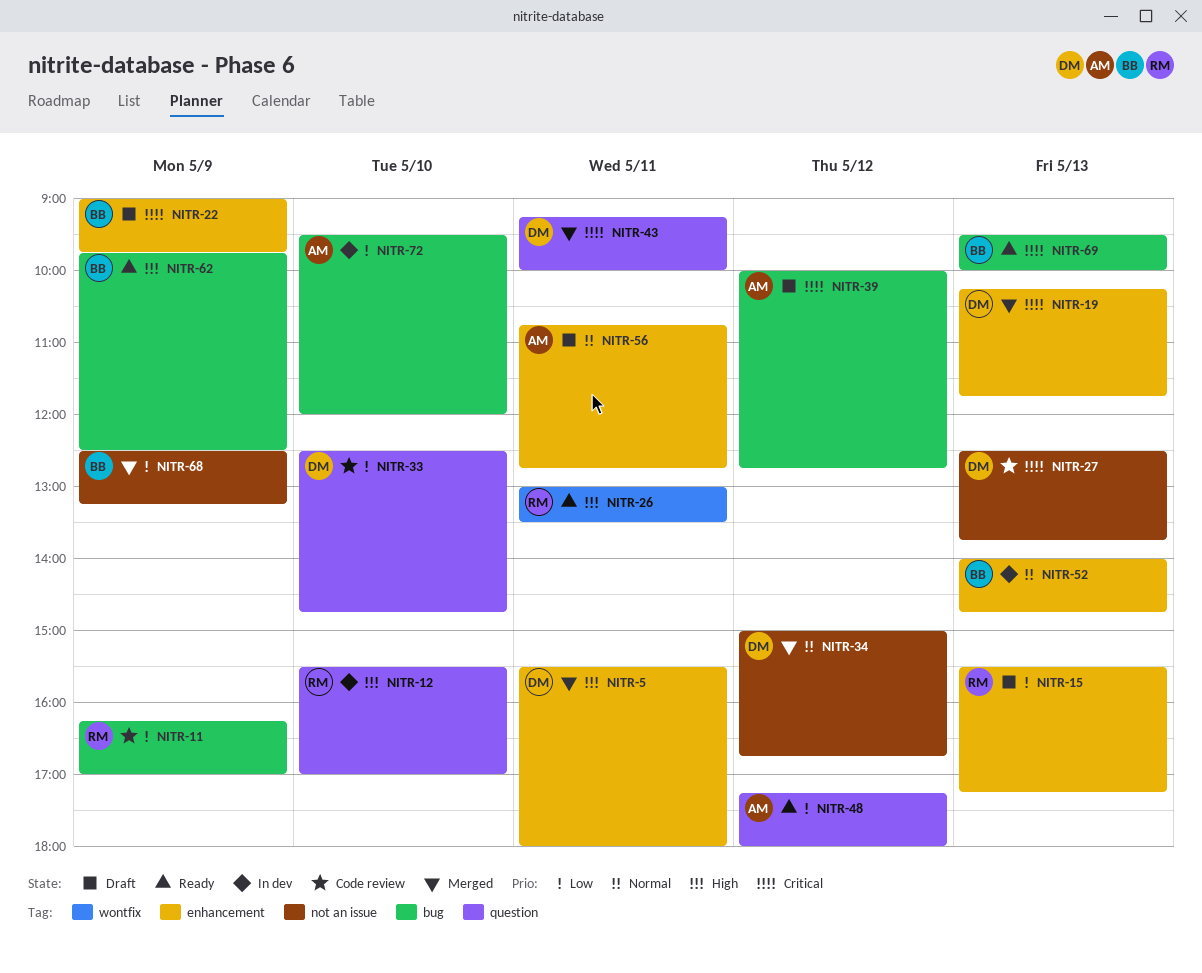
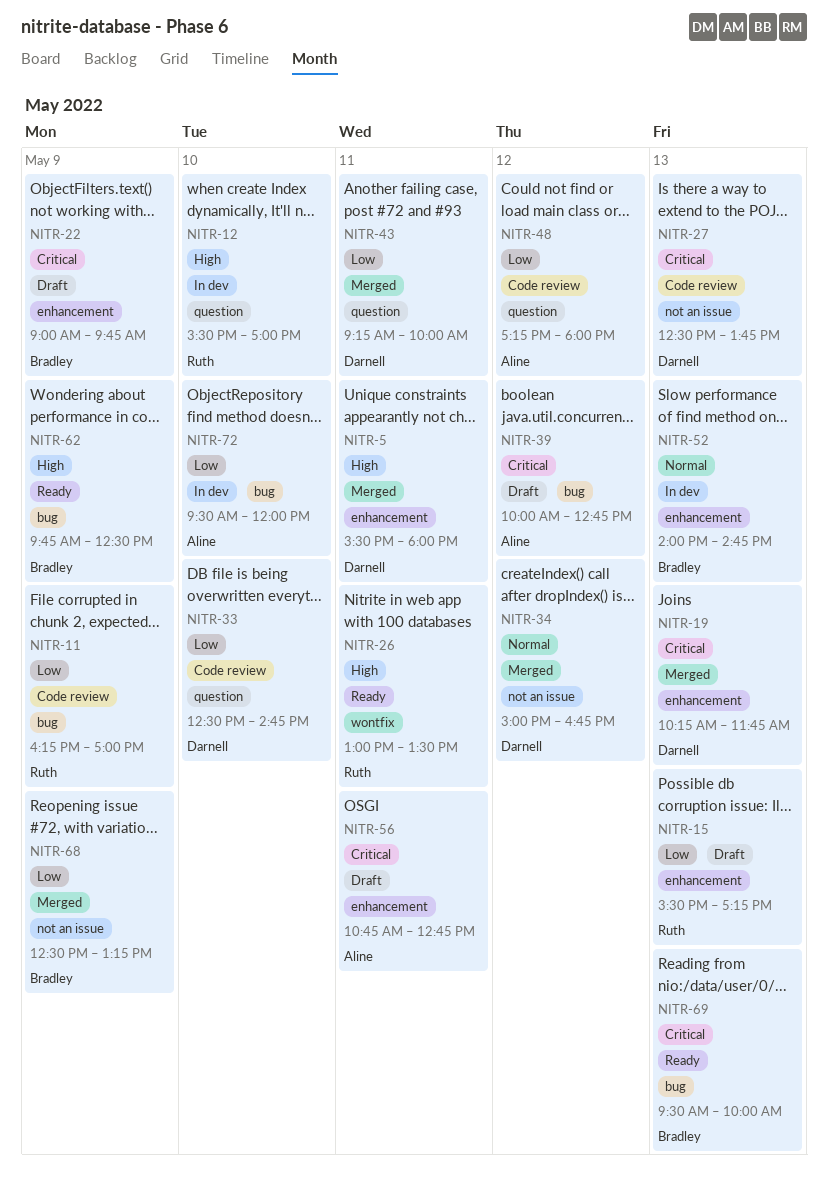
NITR-43, priority: Critical -> Low
NITR-48, status: Ready -> Code review
NITR-56, priority: Normal -> Critical

